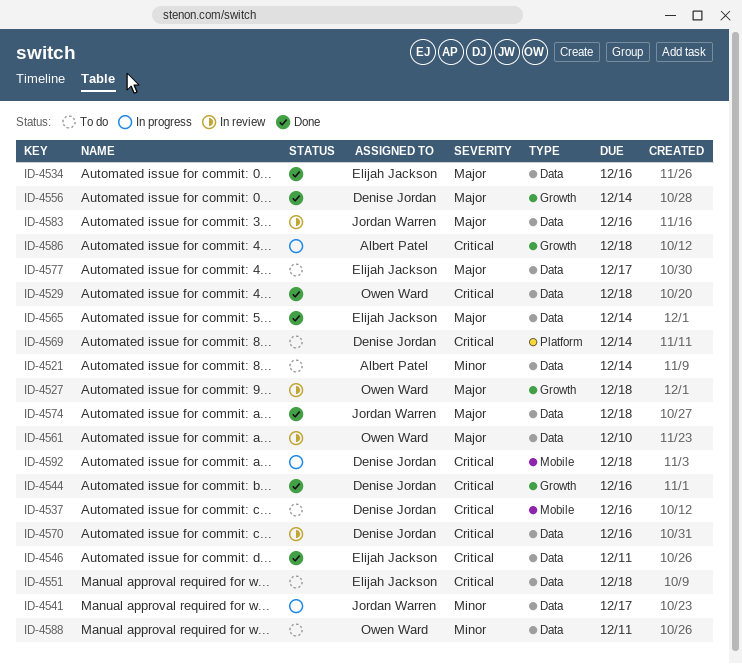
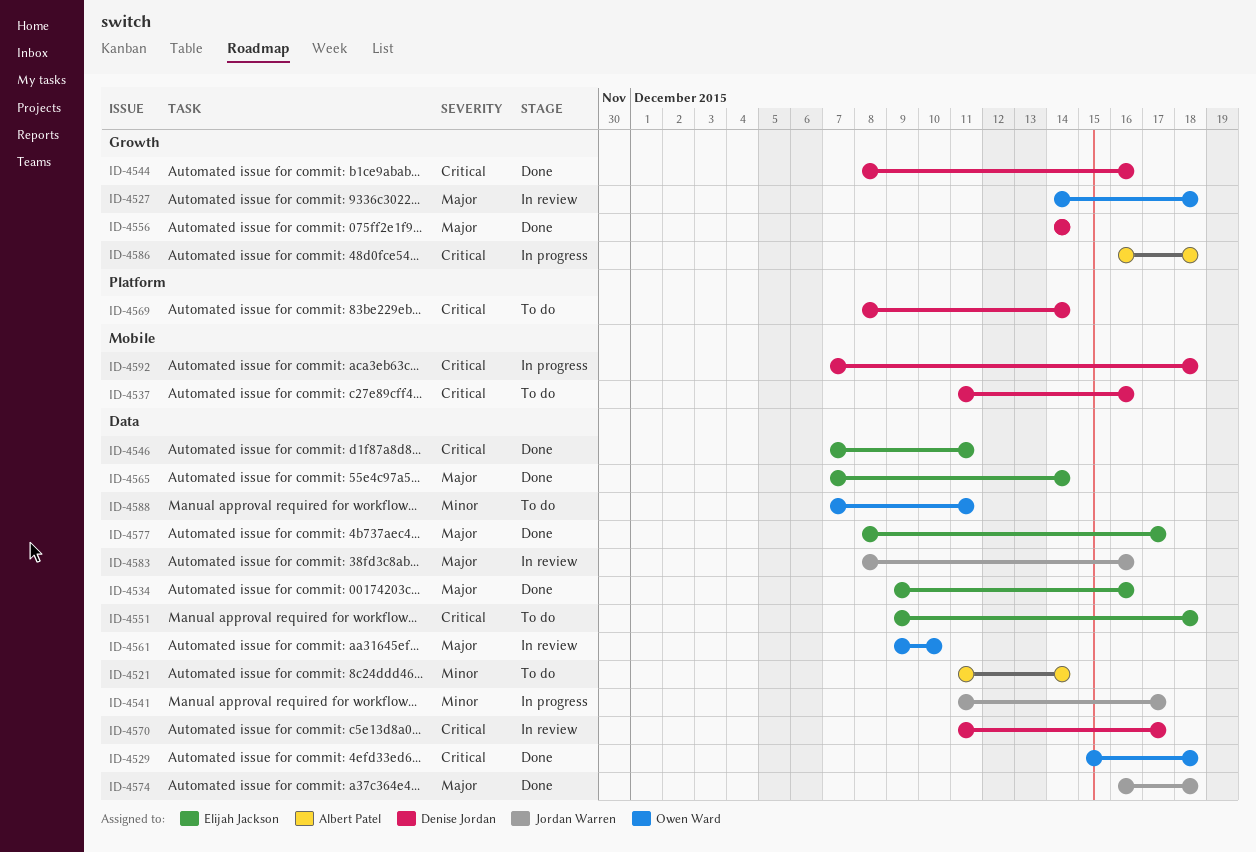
ID-4570, due: Dec 16 -> Dec 17
ID-4577, status: To do -> Done

